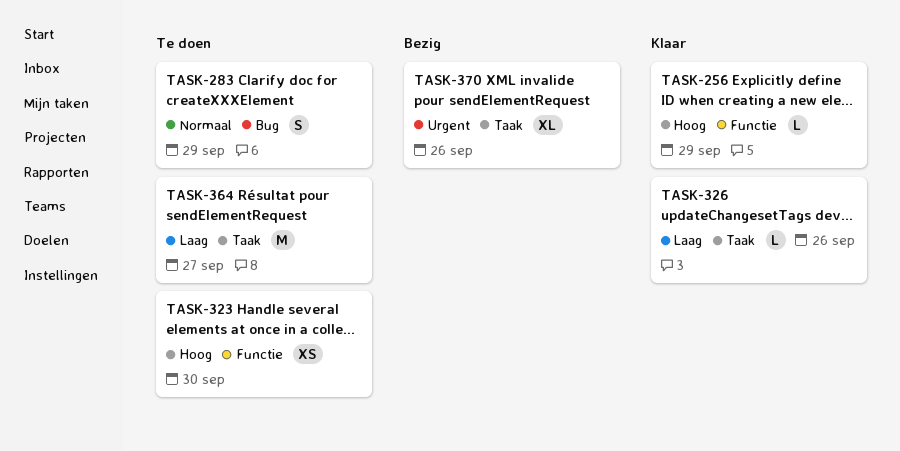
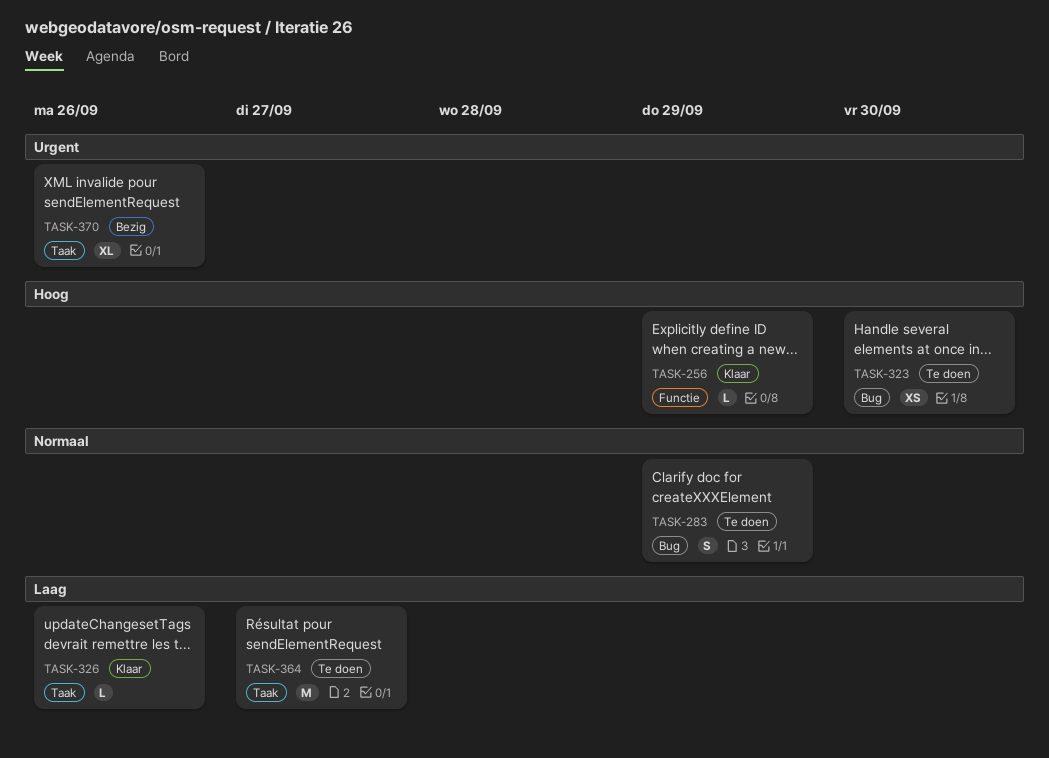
TASK-323, label: Functie -> Bug

